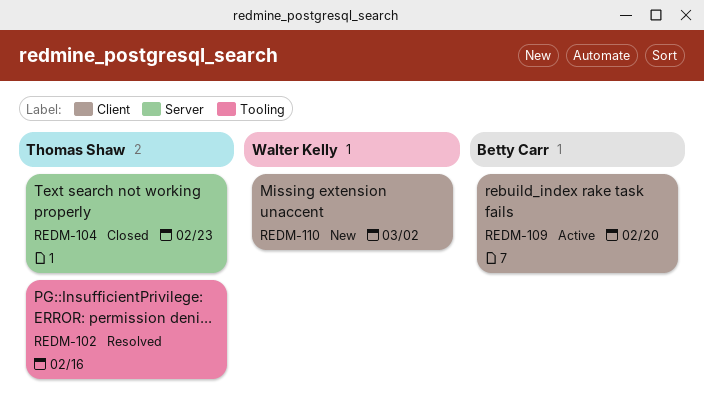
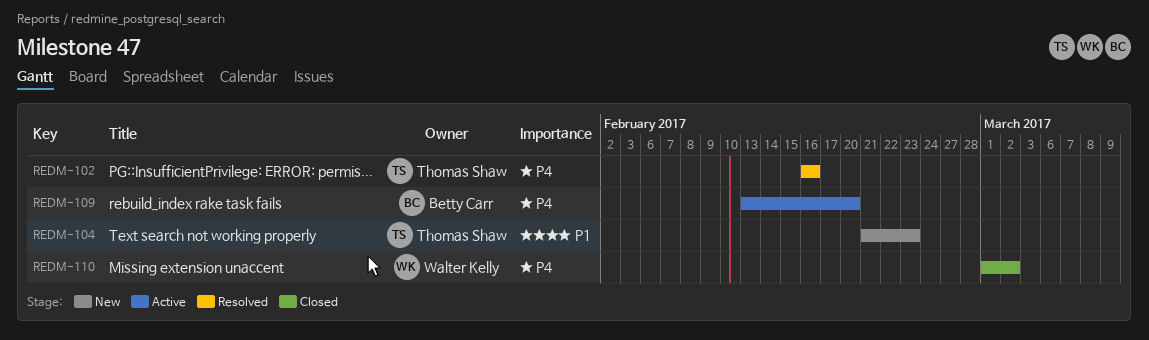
REDM-104, status: Closed -> New
REDM-110, status: New -> Closed

